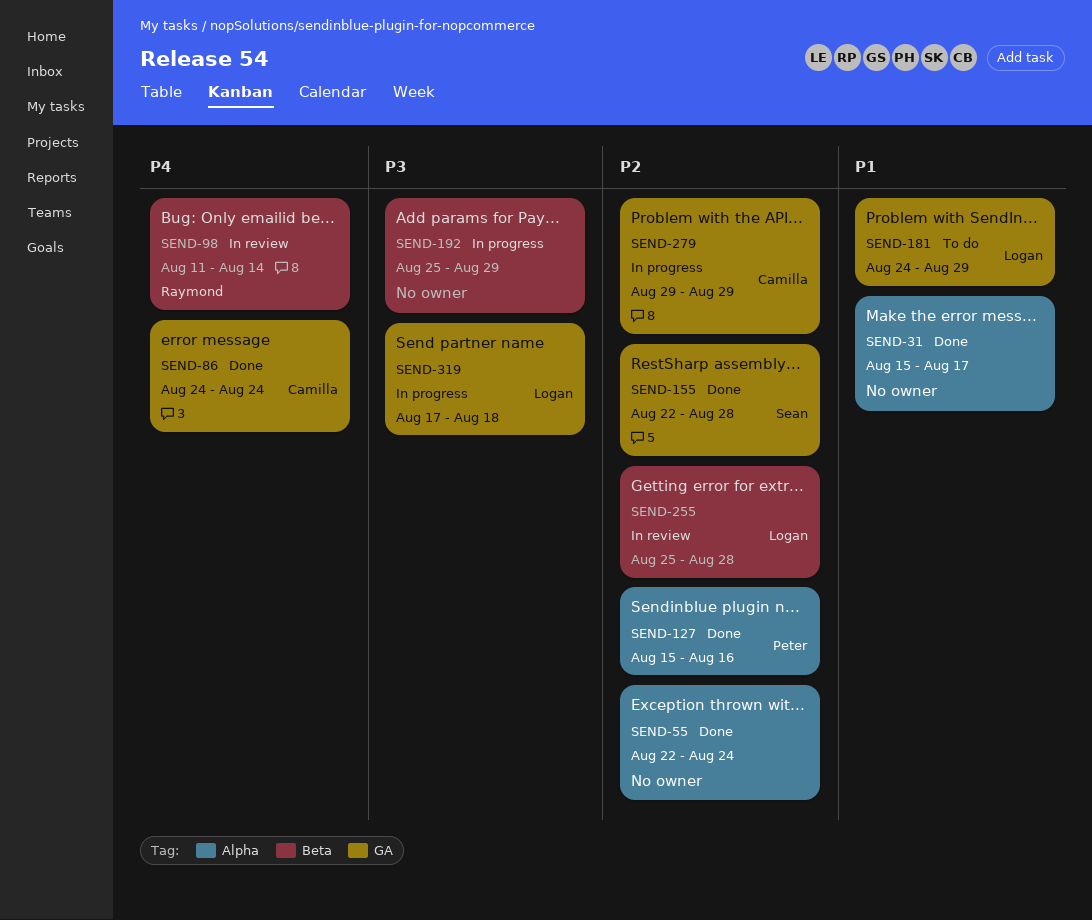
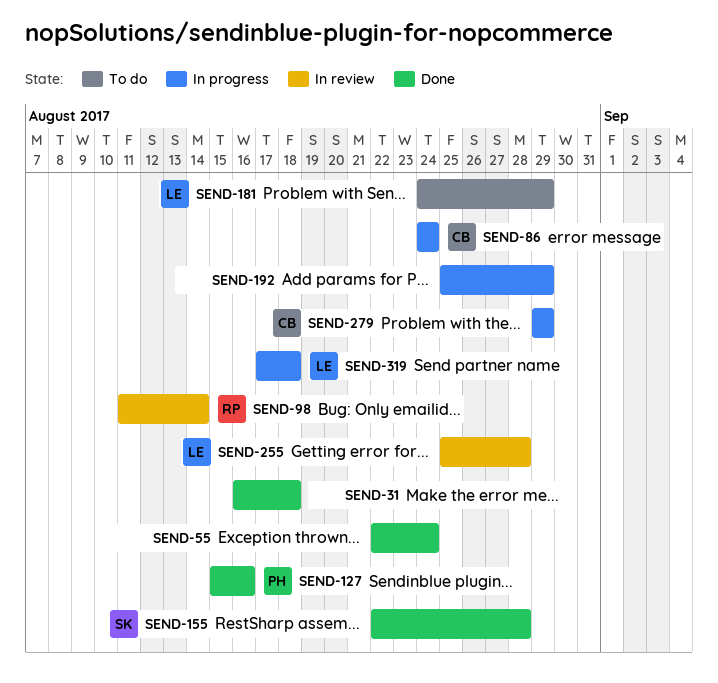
SEND-31, start: Aug 15 -> Aug 16
SEND-31, due: Aug 17 -> Aug 18
SEND-86, status: Done -> In progress

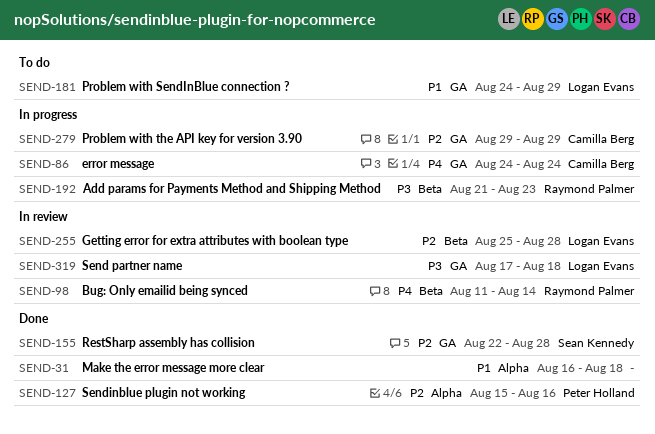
SEND-55: present -> none
SEND-192, owner: none -> Raymond Palmer
SEND-192, start: Aug 25 -> Aug 21
SEND-192, due: Aug 29 -> Aug 23
SEND-319, status: In progress -> In review

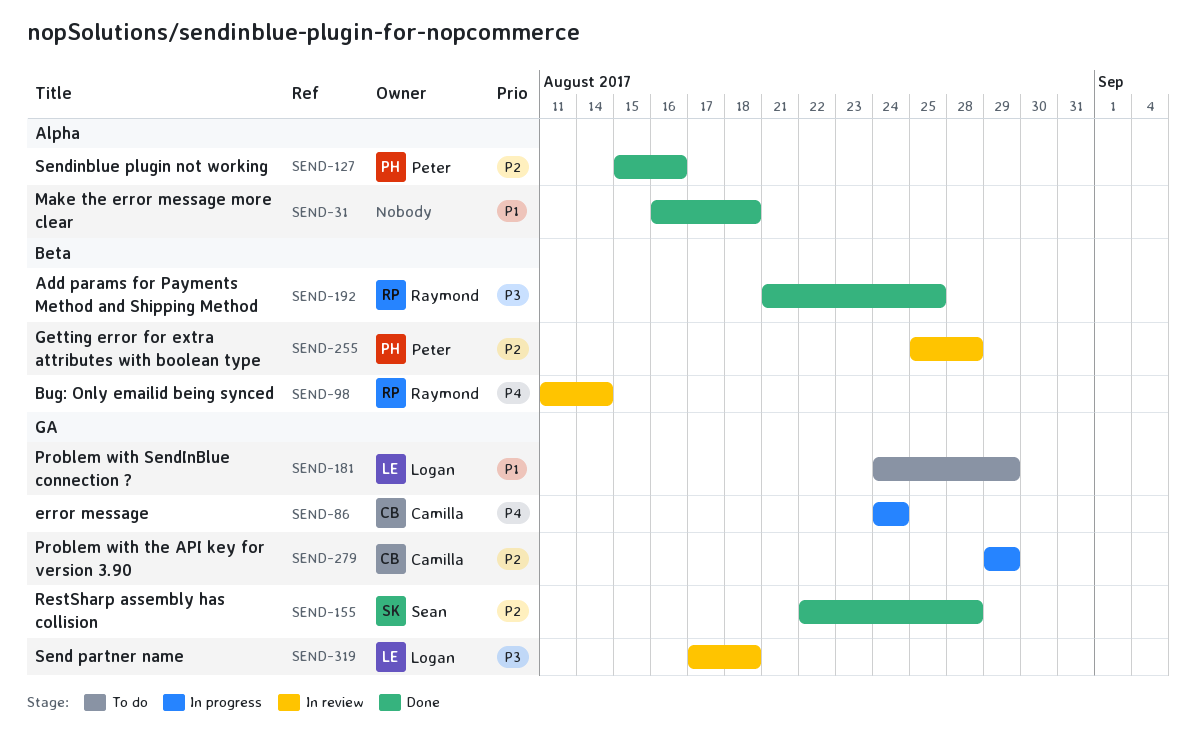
SEND-192, status: In progress -> Done
SEND-192, due: Aug 23 -> Aug 25
SEND-255, owner: Logan Evans -> Peter Holland

